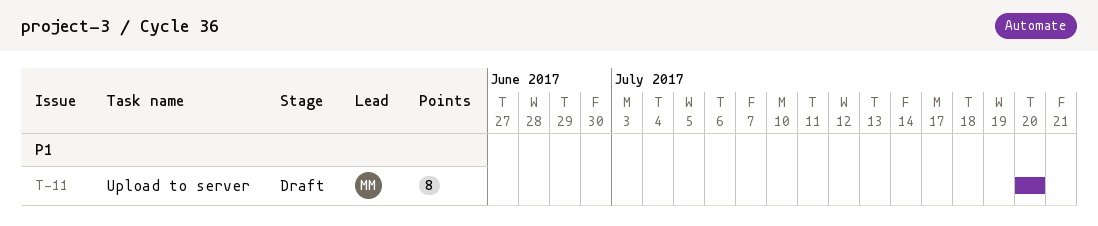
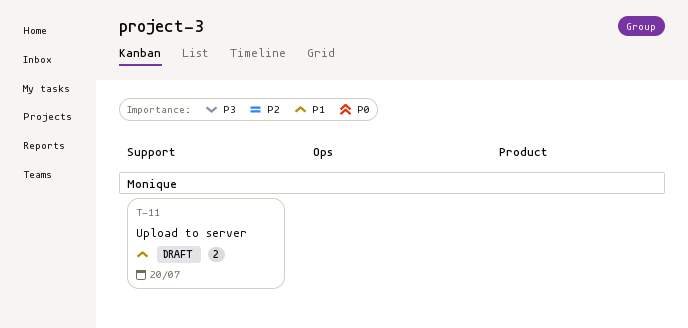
T-11, estimate: 8 -> 2

